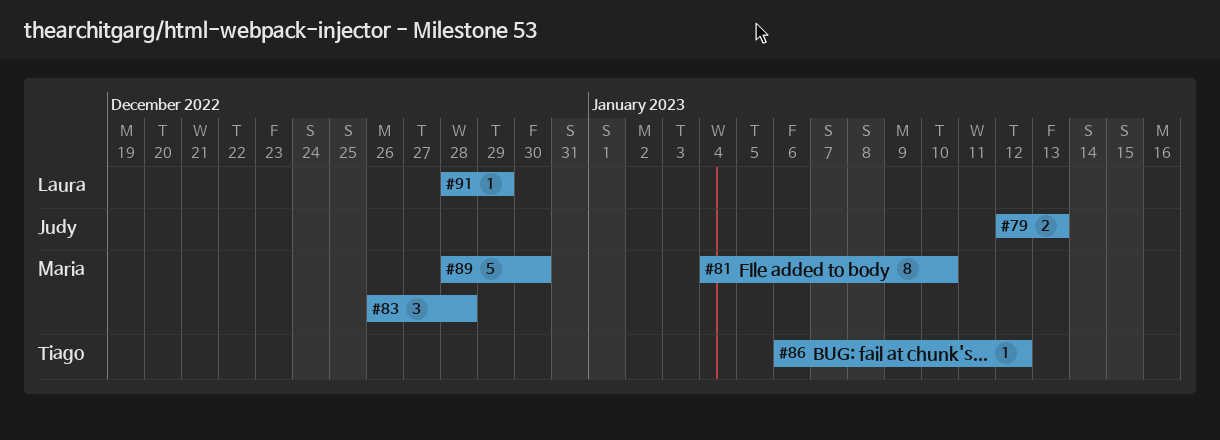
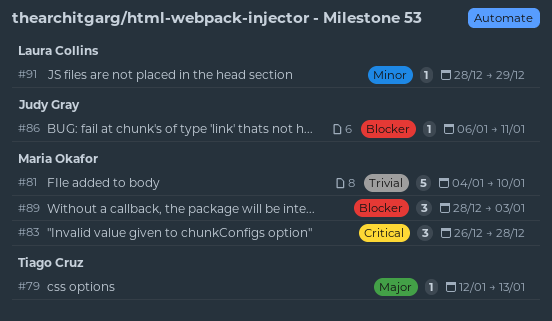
#79, owner: Judy Gray -> Tiago Cruz
#79, estimate: 2 -> 1
#81, estimate: 8 -> 5
#86, owner: Tiago Cruz -> Judy Gray
#86, due: Jan 12 -> Jan 11
#89, estimate: 5 -> 3
#89, due: Dec 30 -> Jan 3

